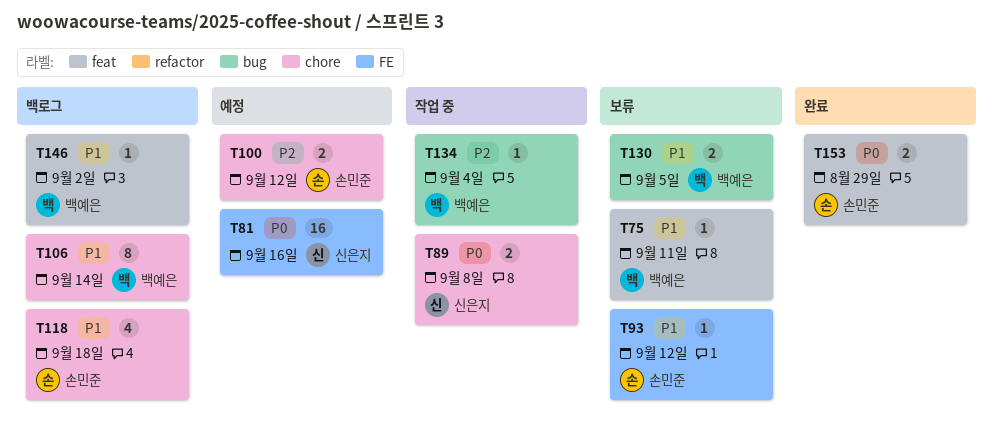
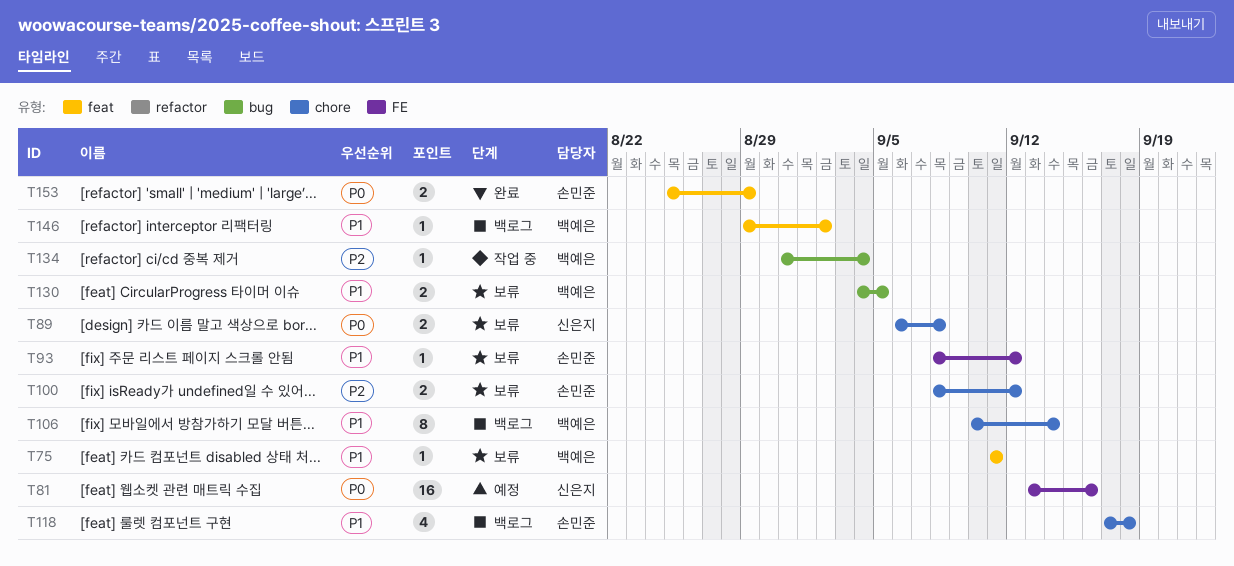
T89, status: 작업 중 -> 보류
T100, status: 예정 -> 보류

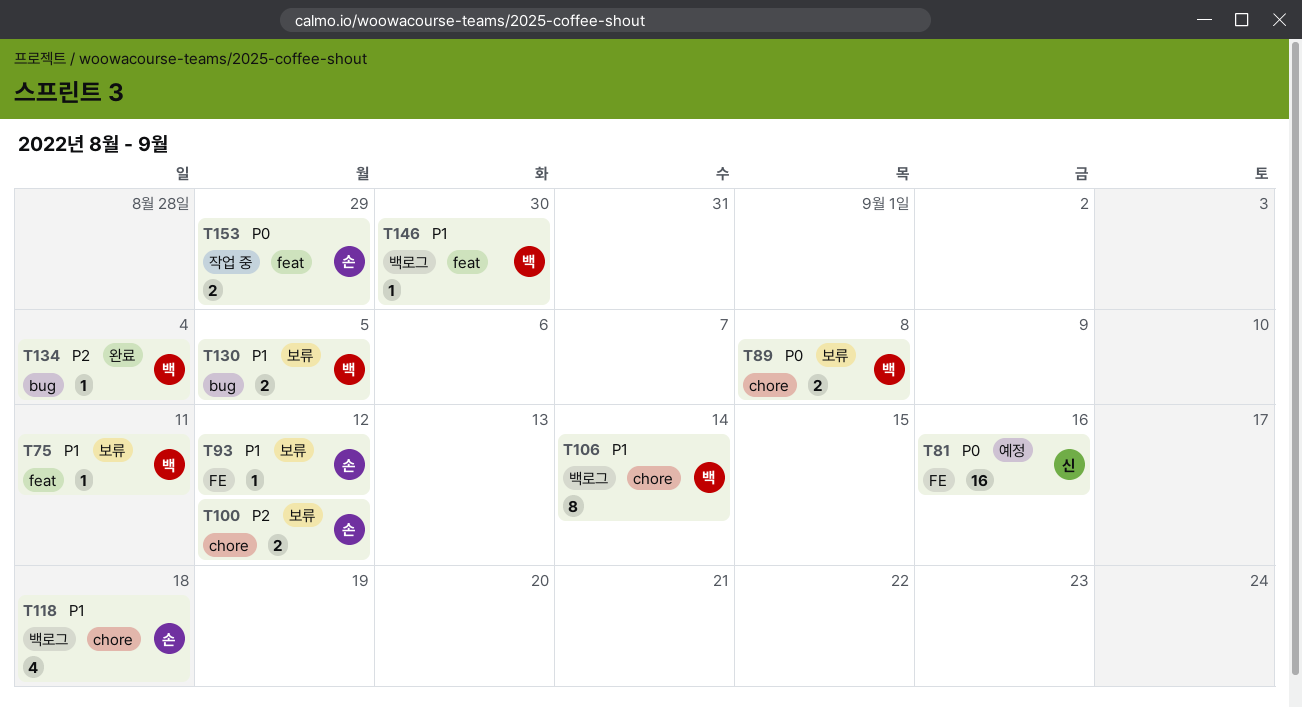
T89, owner: 신은지 -> 백예은
T134, status: 작업 중 -> 완료
T146, due: Sep 2 -> Aug 30
T153, status: 완료 -> 작업 중

